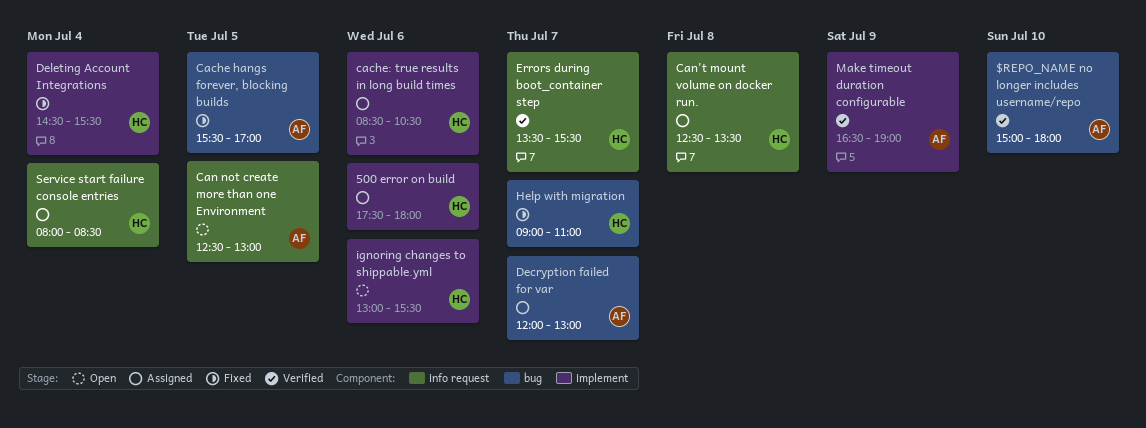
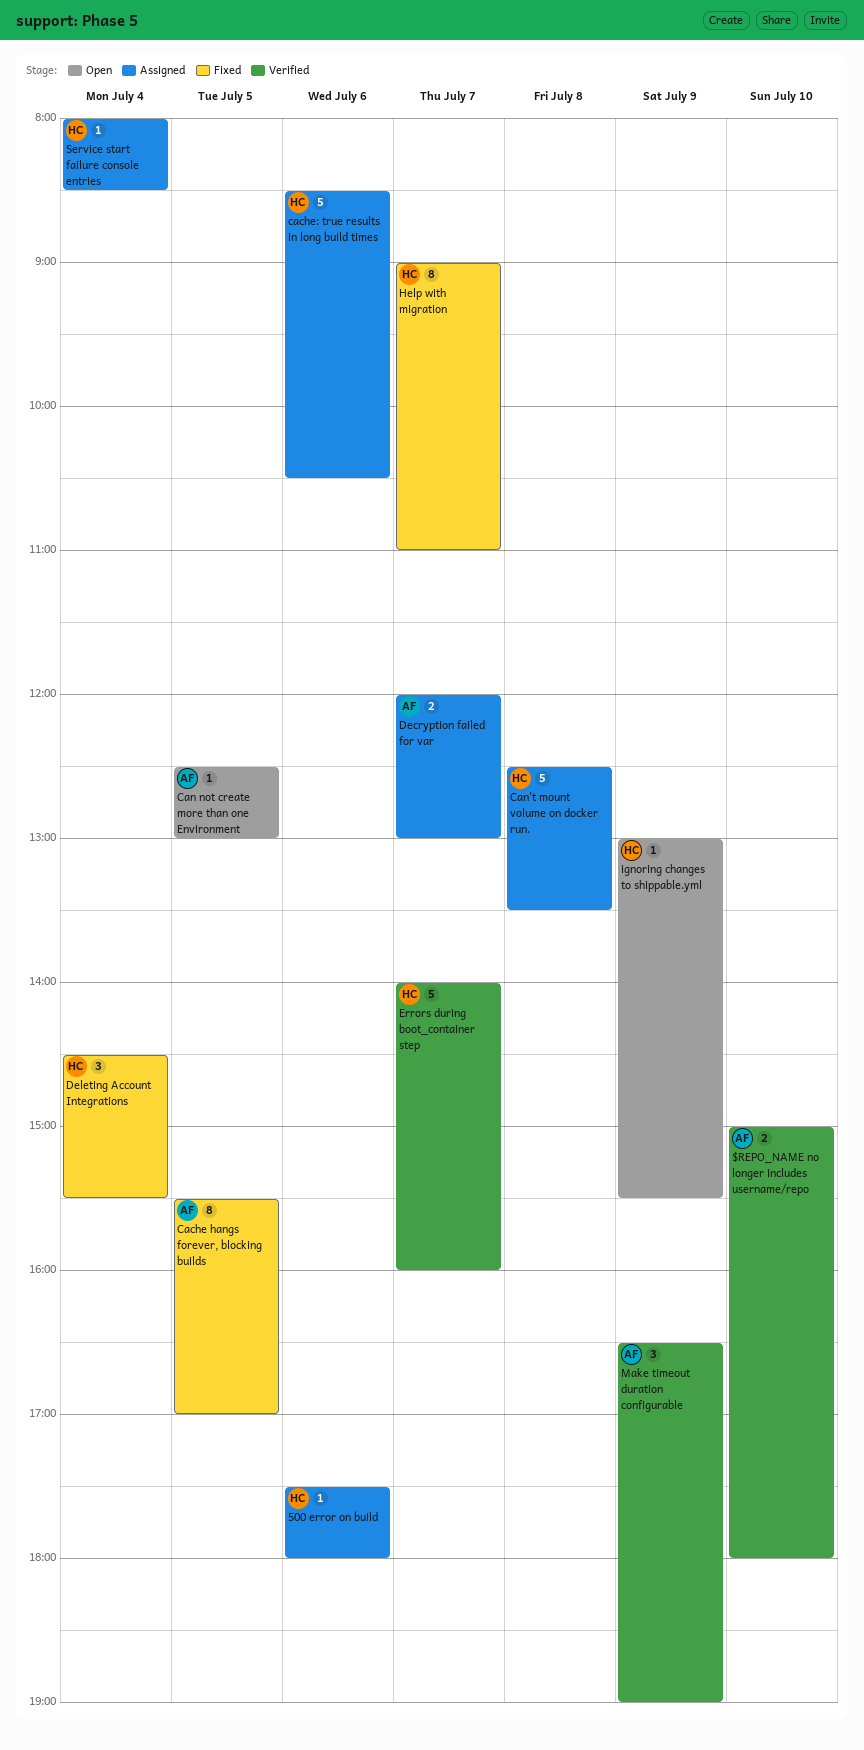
Errors during boot_container step, begins: 13:30 -> 14:00
Errors during boot_container step, ends: 15:30 -> 16:00
ignoring changes to shippable.yml, day: Jul 6 -> Jul 9

